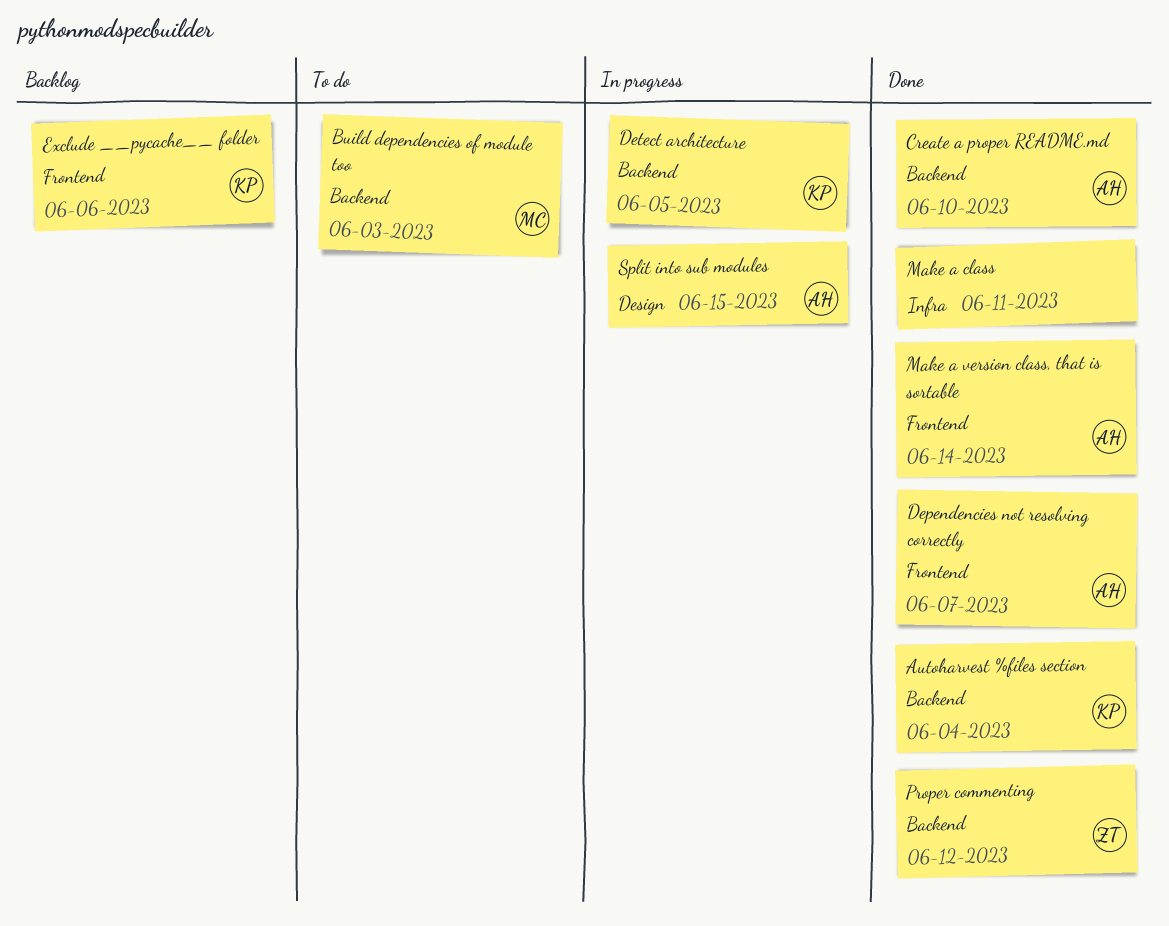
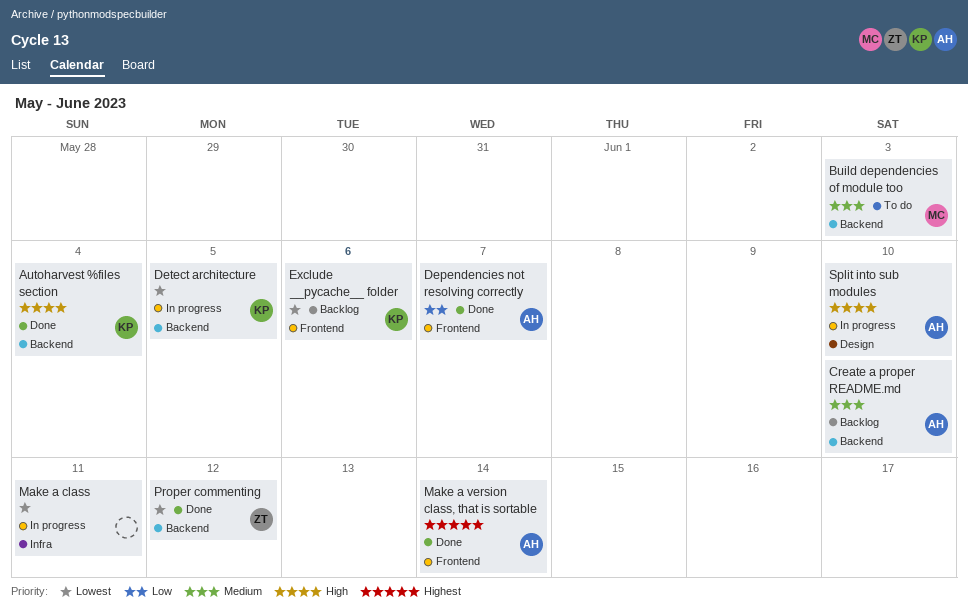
Create a proper README.md, status: Done -> Backlog
Make a class, status: Done -> In progress
Split into sub modules, due: Jun 15 -> Jun 10

